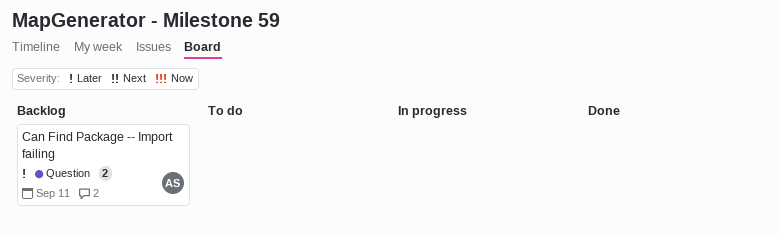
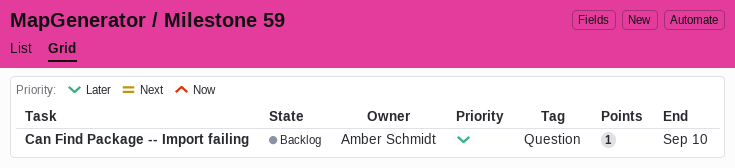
Can Find Package -- Import failing, estimate: 2 -> 1
Can Find Package -- Import failing, due: Sep 11 -> Sep 10

